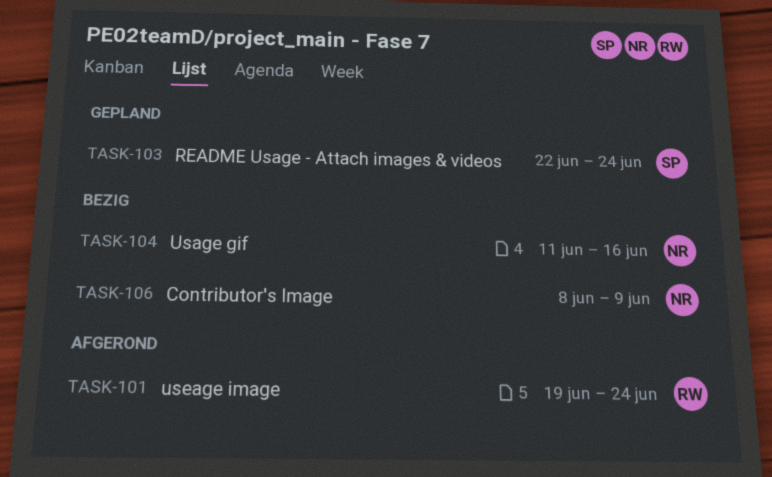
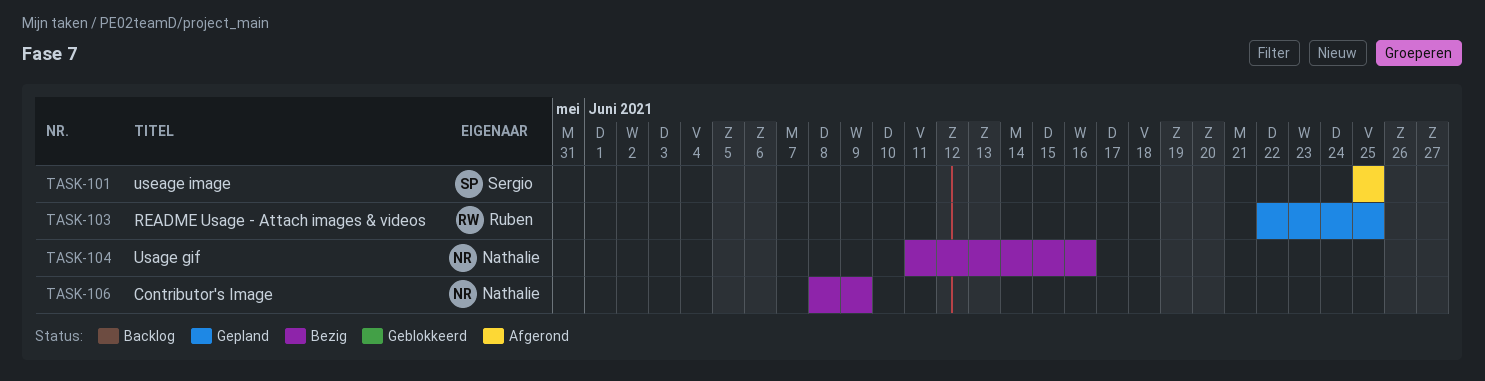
TASK-101, owner: Ruben -> Sergio
TASK-101, start: Jun 19 -> Jun 25
TASK-101, due: Jun 24 -> Jun 25
TASK-103, owner: Sergio -> Ruben
TASK-103, due: Jun 24 -> Jun 25

